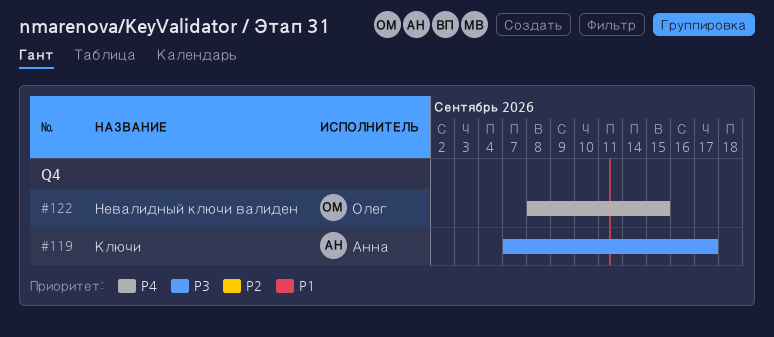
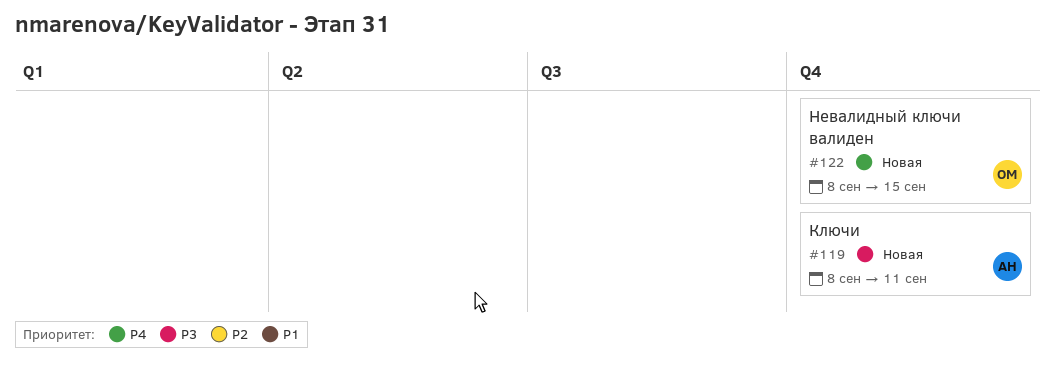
#119, start: Sep 7 -> Sep 8
#119, due: Sep 17 -> Sep 11

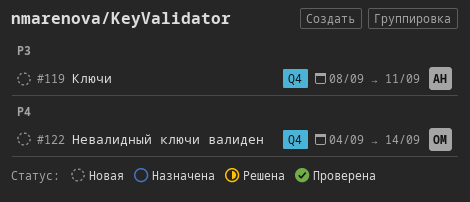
#122, start: Sep 8 -> Sep 4
#122, due: Sep 15 -> Sep 14

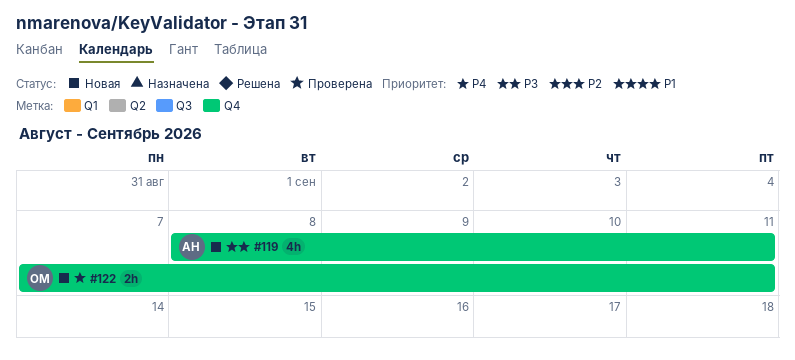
#122, start: Sep 4 -> Sep 7
#122, due: Sep 14 -> Sep 11

